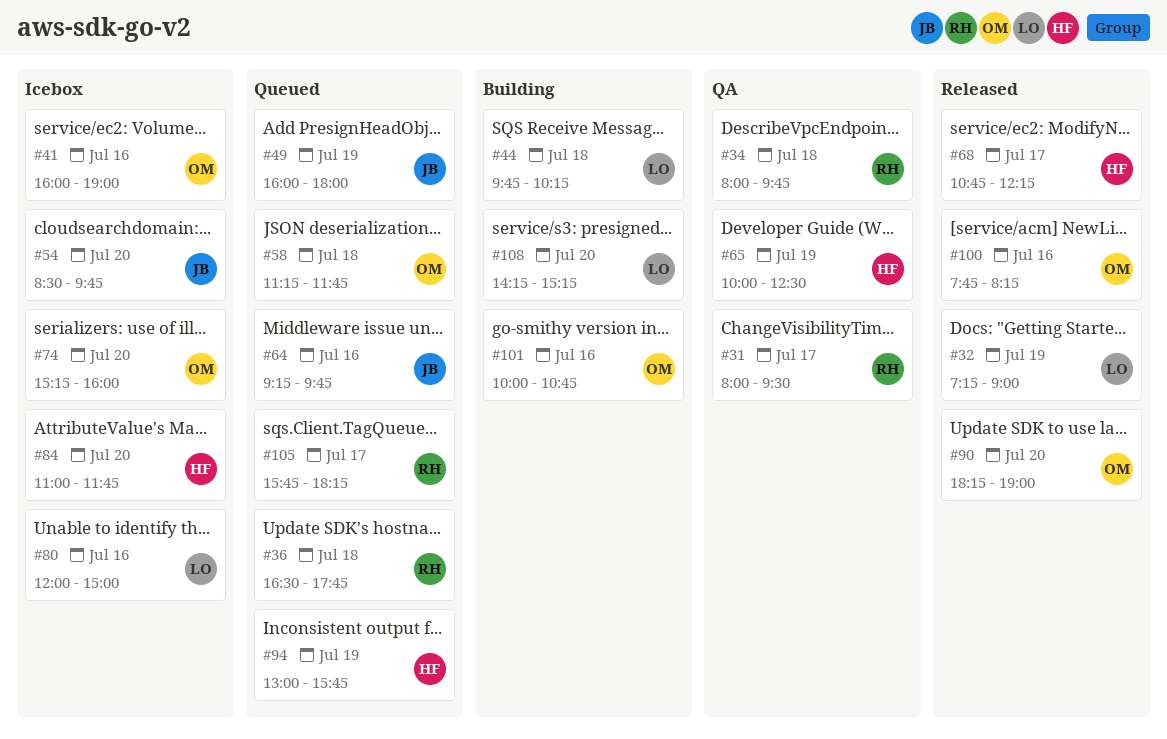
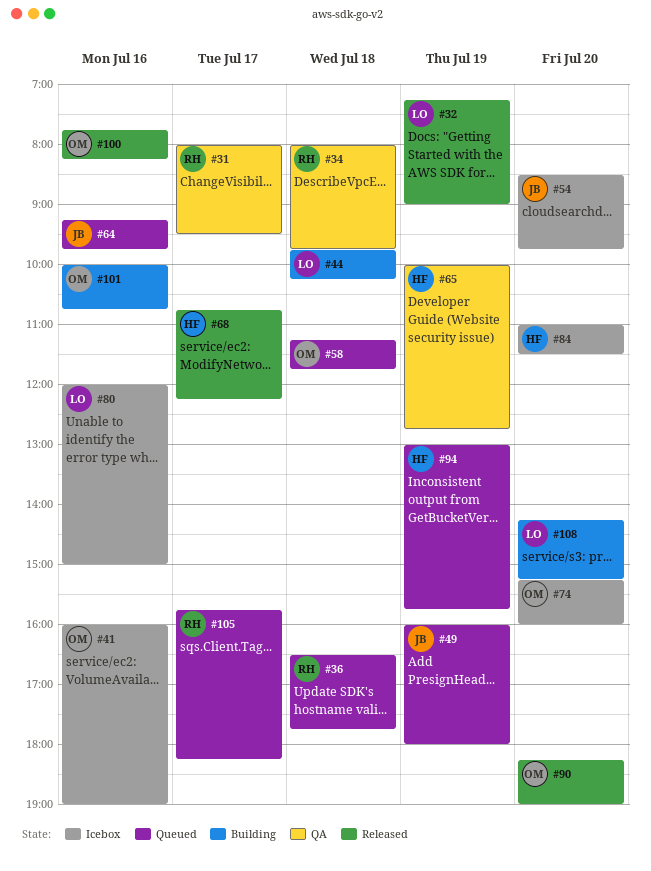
#65, ends: 12:30 -> 12:45
#84, ends: 11:45 -> 11:30

